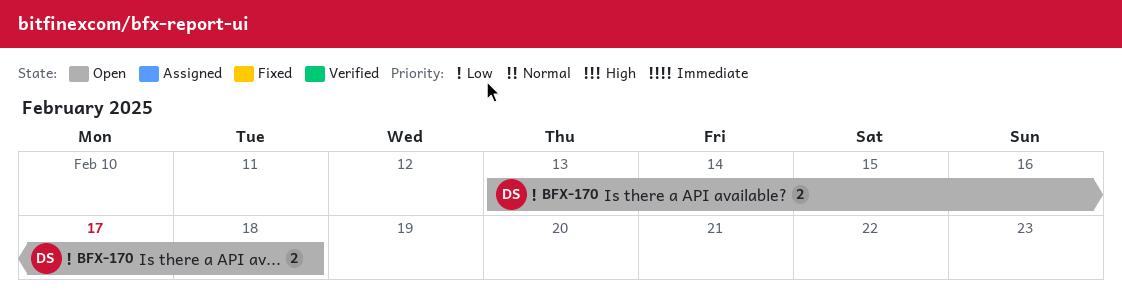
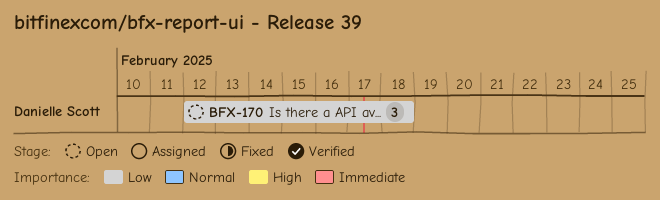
BFX-170, estimate: 2 -> 3
BFX-170, start: Feb 13 -> Feb 12

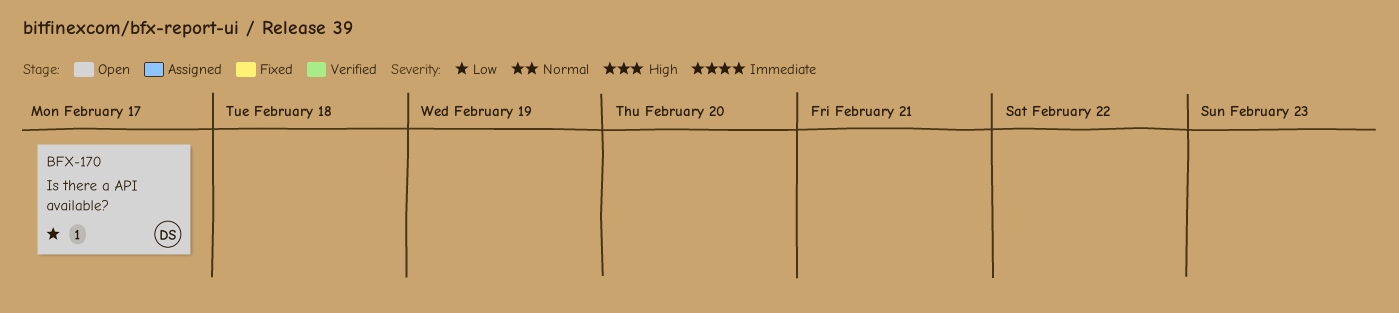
BFX-170, estimate: 3 -> 1
BFX-170, due: Feb 18 -> Feb 17

